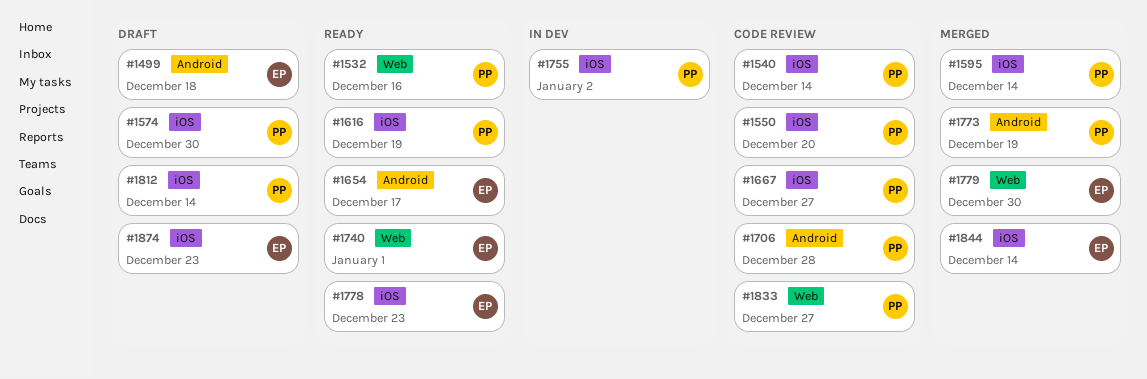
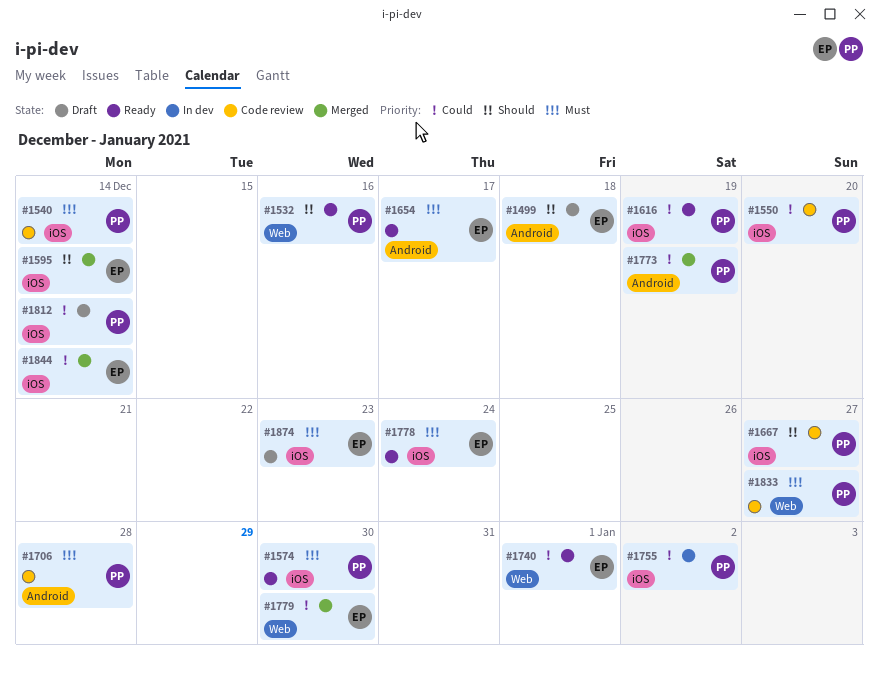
#1574, status: Draft -> Ready
#1595, owner: PP -> EP
#1778, due: Dec 23 -> Dec 24

